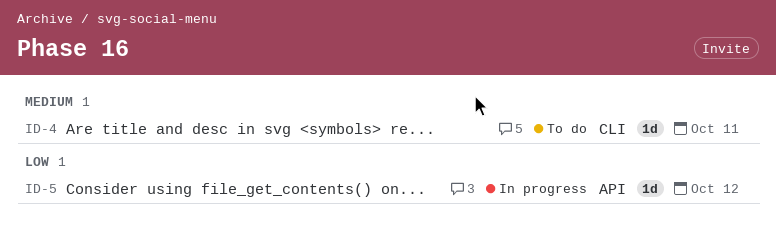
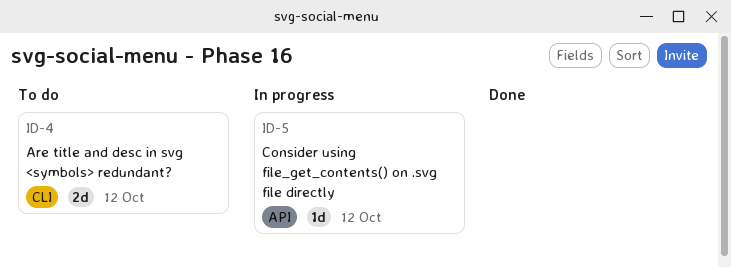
ID-4, estimate: 1d -> 2d
ID-4, due: Oct 11 -> Oct 12

